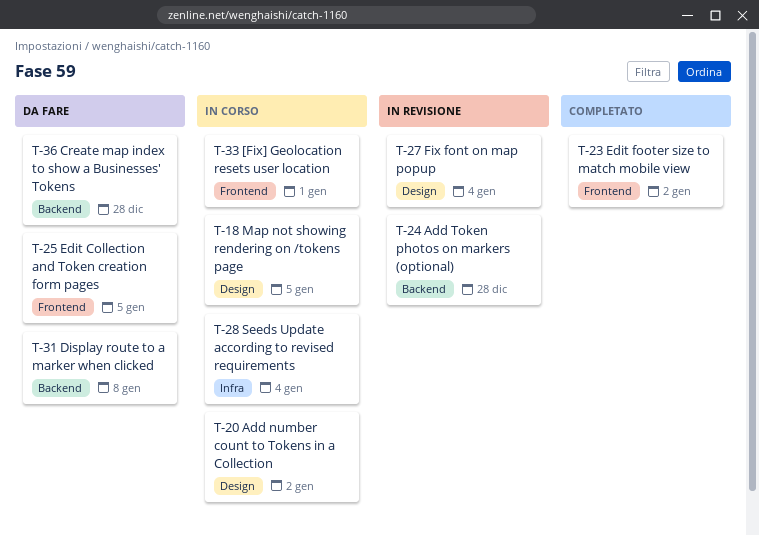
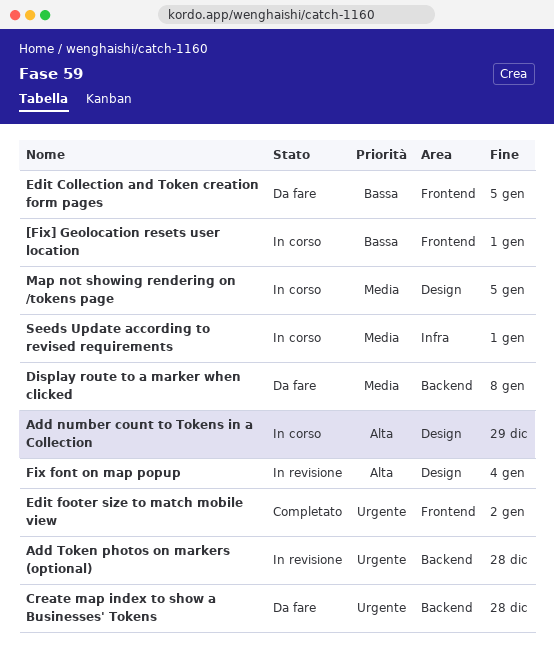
Add number count to Tokens in a Collection, due: Jan 2 -> Dec 29
Seeds Update according to revised requirements, due: Jan 4 -> Jan 1

